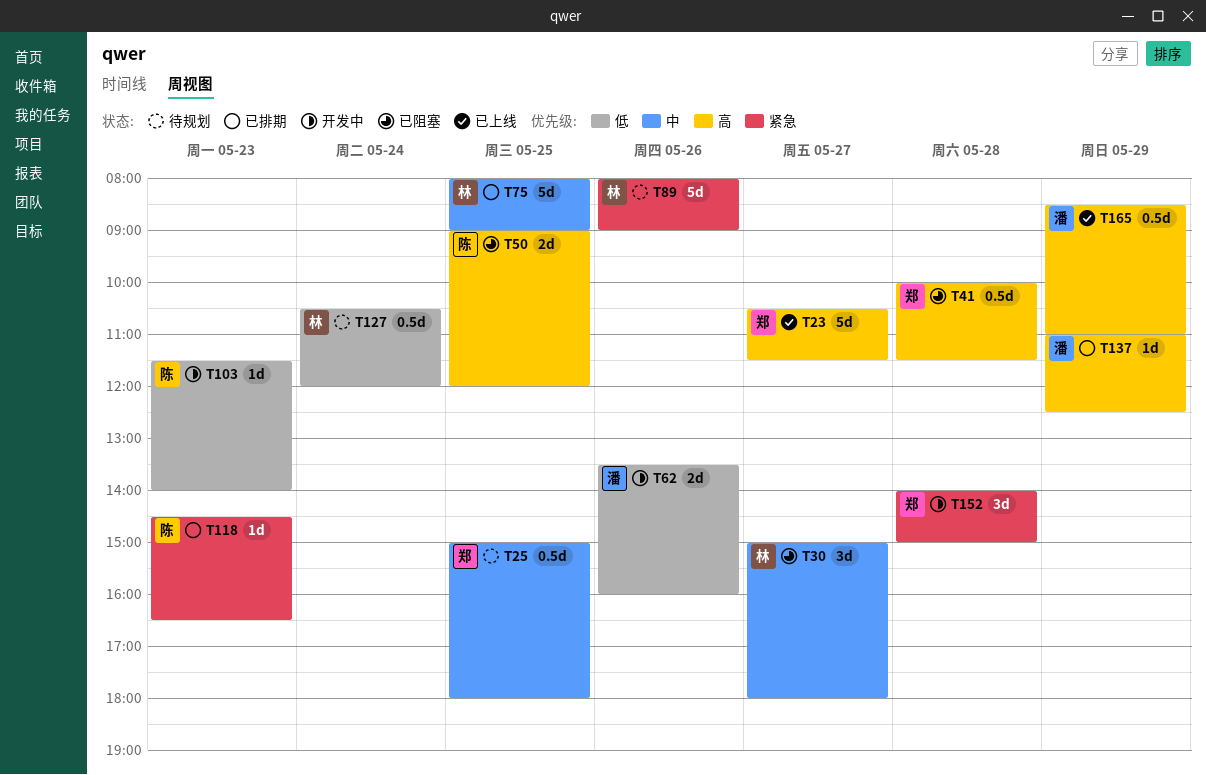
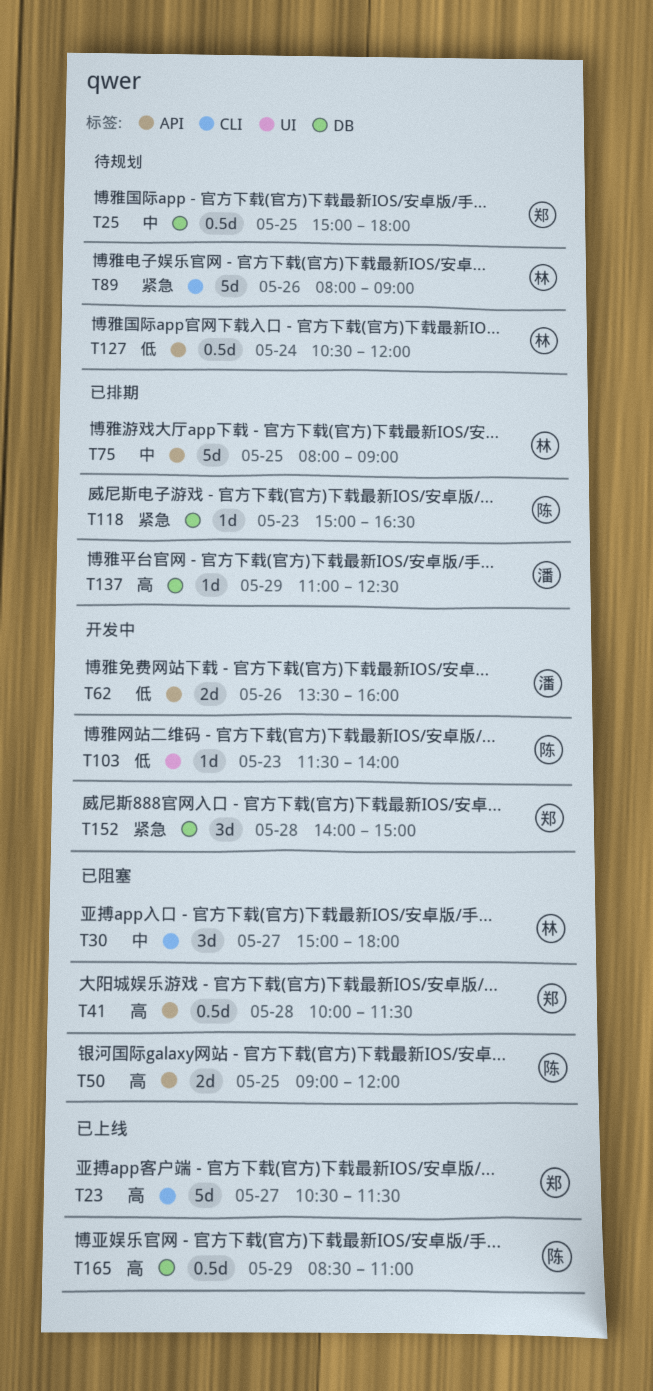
T118, begins: 14:30 -> 15:00
T165, owner: 潘 -> 陈

